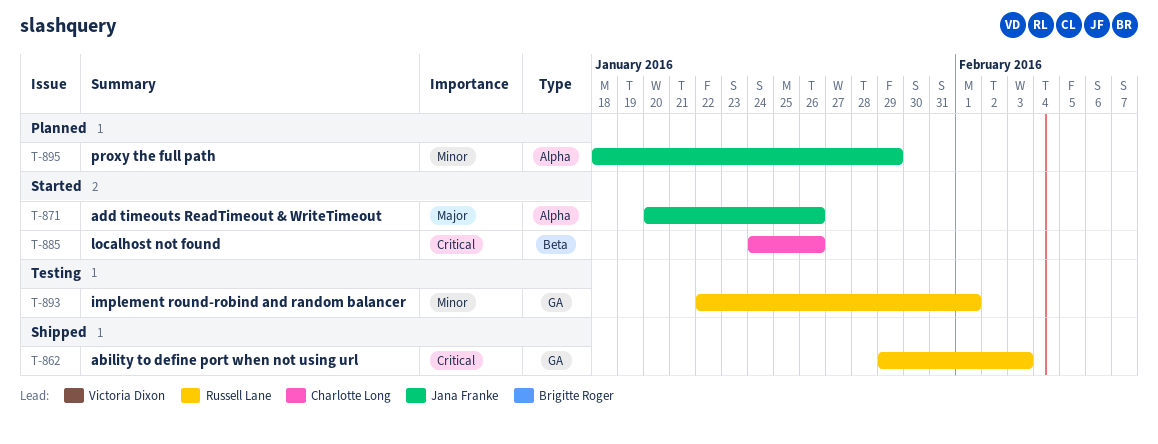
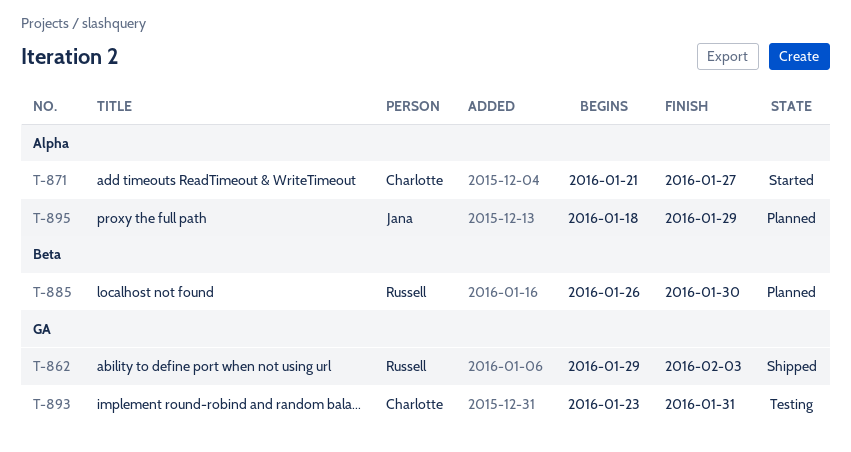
T-871, owner: Jana Franke -> Charlotte Long
T-871, start: Jan 20 -> Jan 21
T-871, due: Jan 26 -> Jan 27
T-885, status: Started -> Planned
T-885, owner: Charlotte Long -> Russell Lane
T-885, start: Jan 24 -> Jan 26
T-885, due: Jan 26 -> Jan 30
T-893, owner: Russell Lane -> Charlotte Long
T-893, start: Jan 22 -> Jan 23
T-893, due: Feb 1 -> Jan 31

